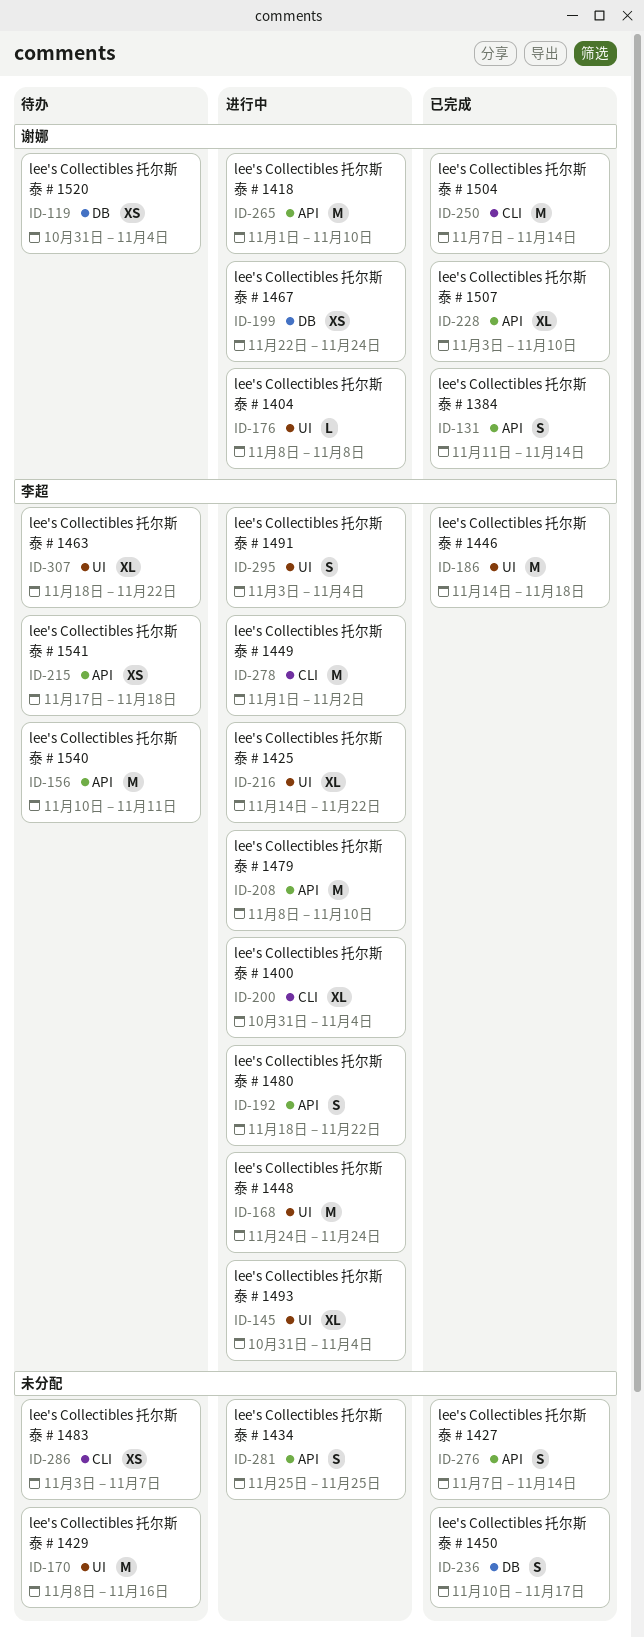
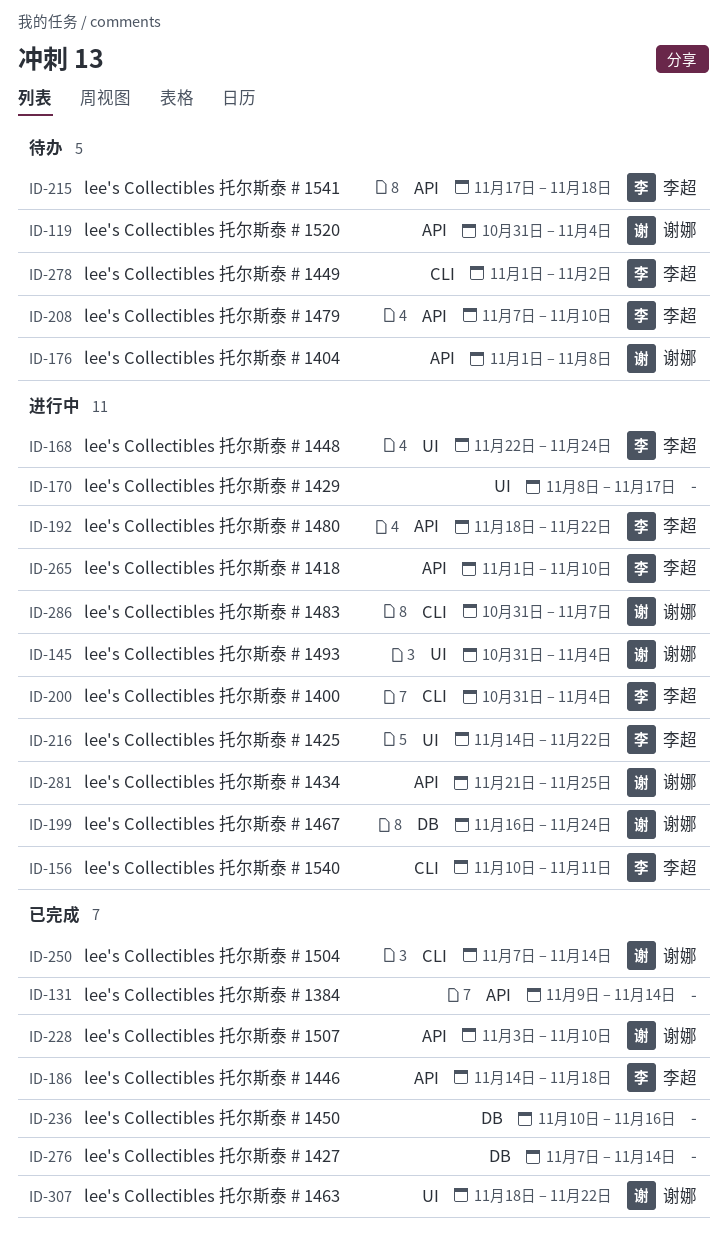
ID-119, label: DB -> API
ID-131, owner: 谢娜 -> none
ID-131, start: Nov 11 -> Nov 9
ID-145, owner: 李超 -> 谢娜
ID-156, status: 待办 -> 进行中
ID-156, label: API -> CLI
ID-168, start: Nov 24 -> Nov 22
ID-170, status: 待办 -> 进行中
ID-170, due: Nov 16 -> Nov 17
ID-176, status: 进行中 -> 待办
ID-176, label: UI -> API
ID-176, start: Nov 8 -> Nov 1
ID-186, label: UI -> API
ID-199, start: Nov 22 -> Nov 16
ID-208, status: 进行中 -> 待办
ID-208, start: Nov 8 -> Nov 7
ID-236, due: Nov 17 -> Nov 16
ID-265, owner: 谢娜 -> 李超
ID-276, label: API -> DB
ID-278, status: 进行中 -> 待办
ID-281, owner: none -> 谢娜
ID-281, start: Nov 25 -> Nov 21
ID-286, status: 待办 -> 进行中
ID-286, owner: none -> 谢娜
ID-286, start: Nov 3 -> Oct 31
ID-295: present -> none
ID-307, status: 待办 -> 已完成
ID-307, owner: 李超 -> 谢娜

